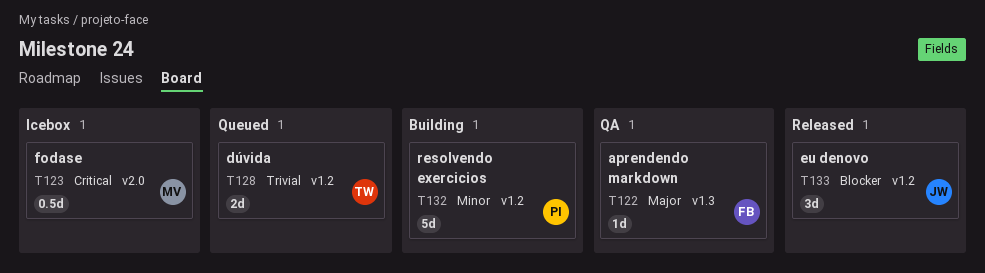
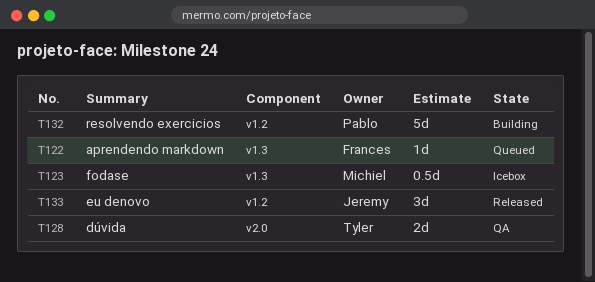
T122, status: QA -> Queued
T123, label: v2.0 -> v1.3
T128, status: Queued -> QA
T128, label: v1.2 -> v2.0

